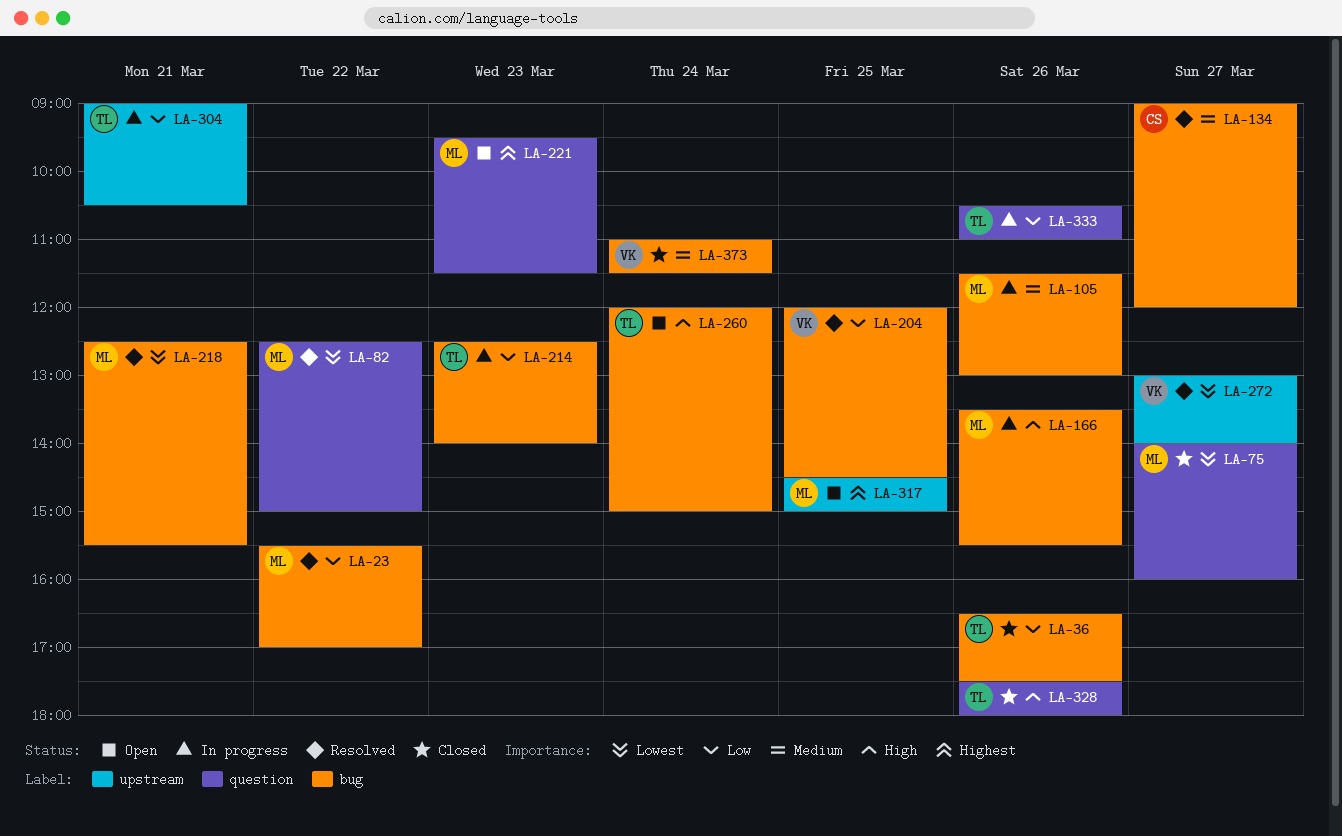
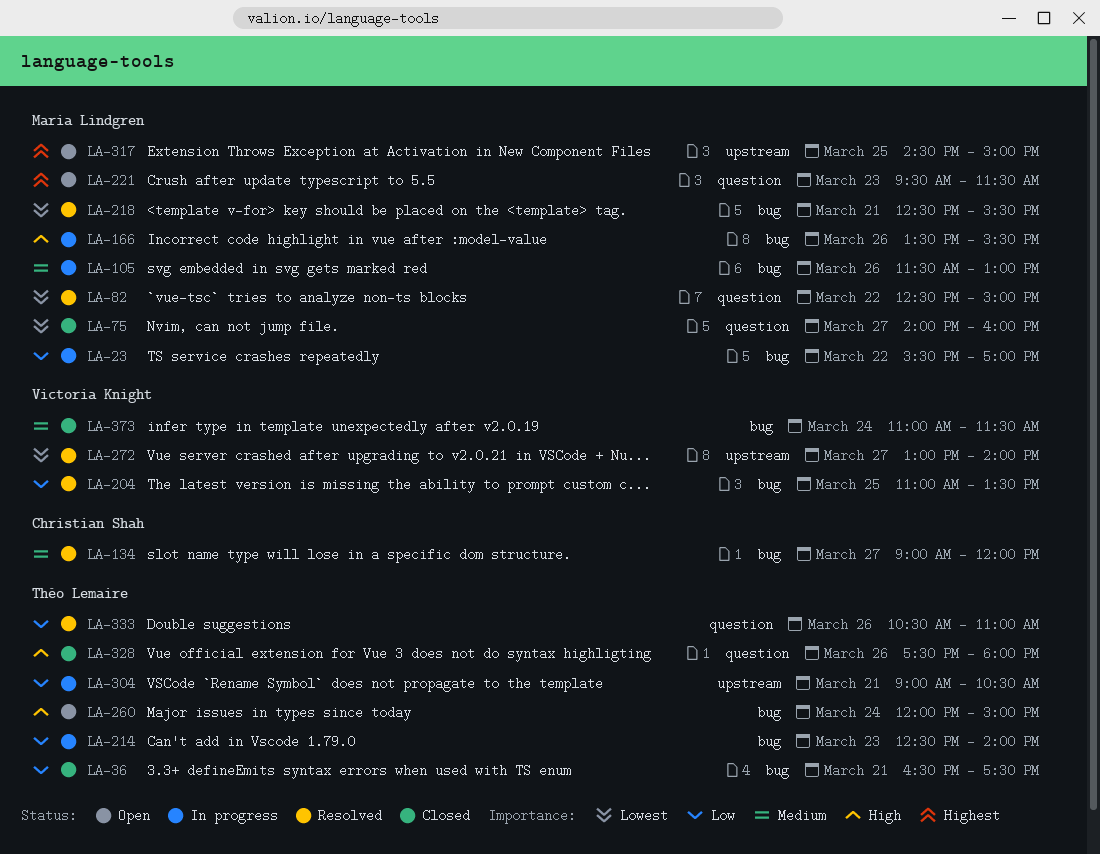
LA-23, status: Resolved -> In progress
LA-36, day: Mar 26 -> Mar 21
LA-204, begins: 12:00 -> 11:00
LA-204, ends: 14:30 -> 13:30
LA-333, status: In progress -> Resolved

